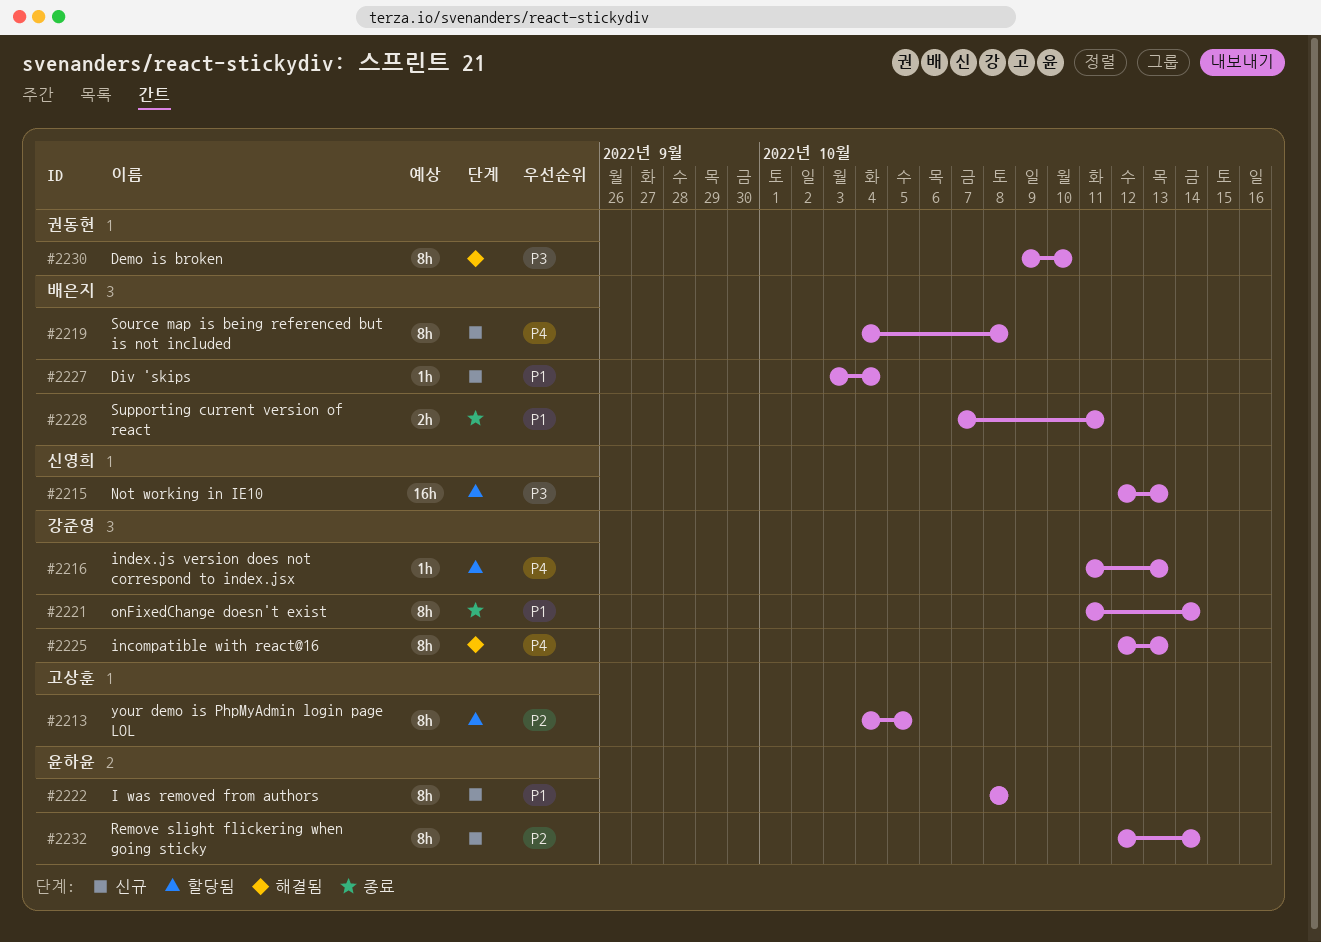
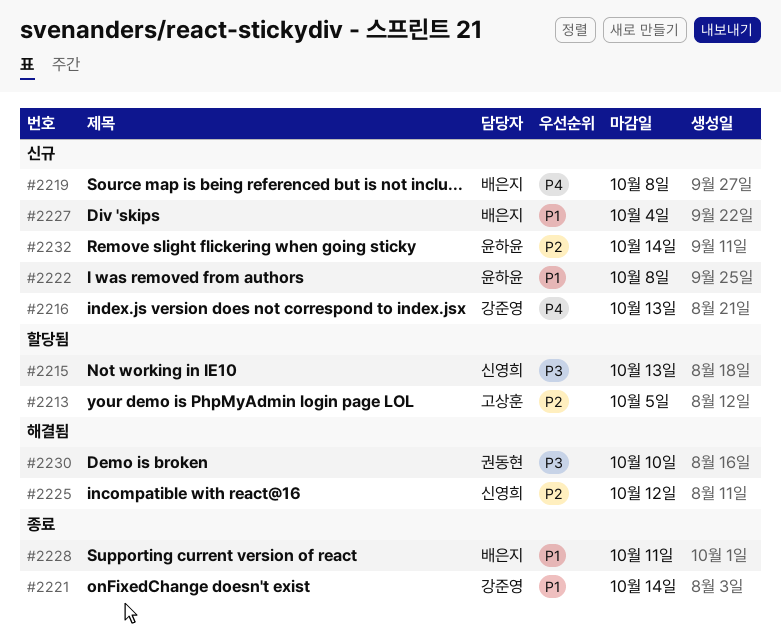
#2216, status: 할당됨 -> 신규
#2225, owner: 강준영 -> 신영희
#2225, priority: P4 -> P2
#2225, due: Oct 13 -> Oct 12

